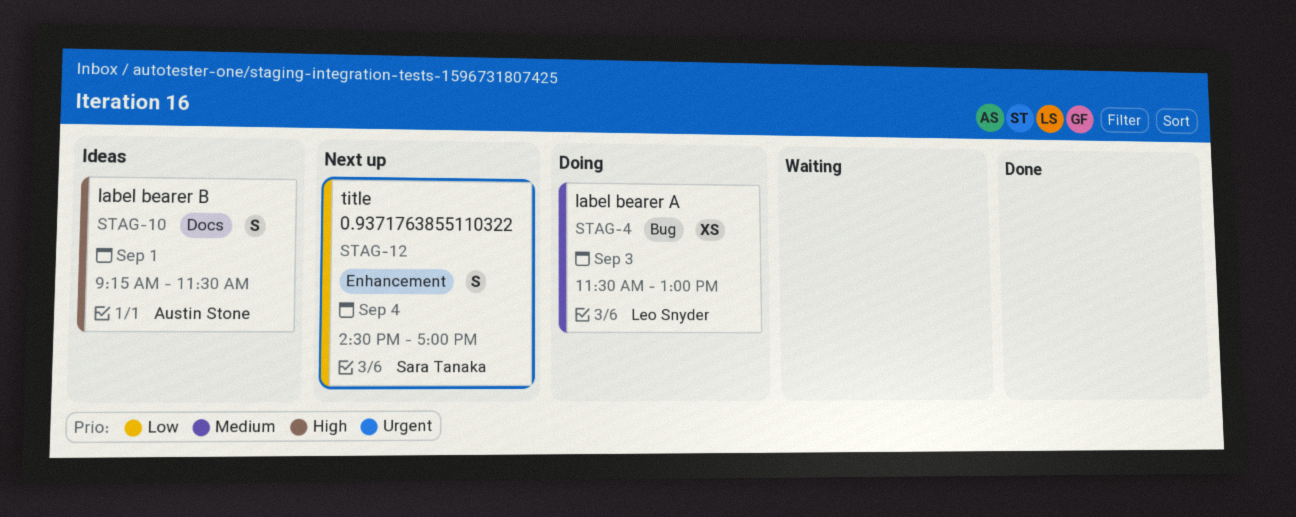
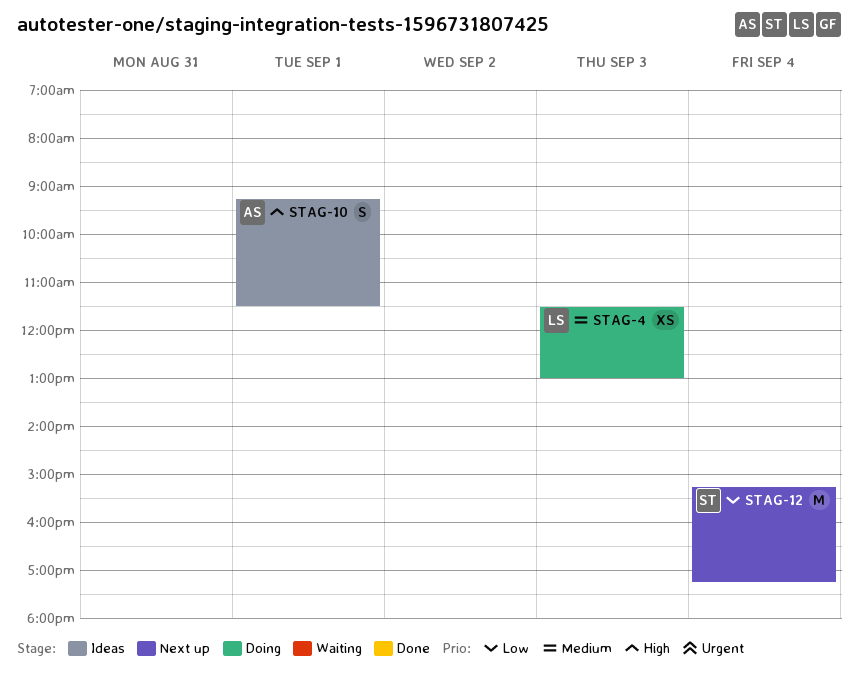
STAG-12, estimate: S -> M
STAG-12, begins: 14:30 -> 15:15
STAG-12, ends: 17:00 -> 17:15

